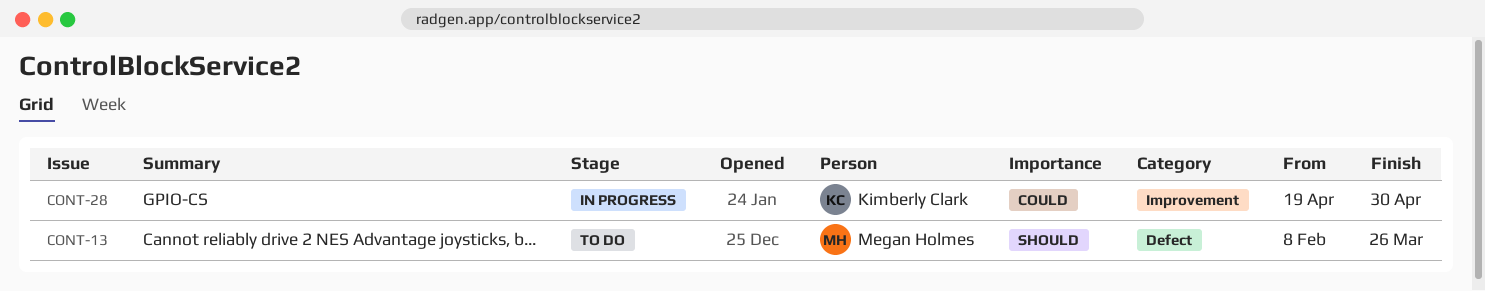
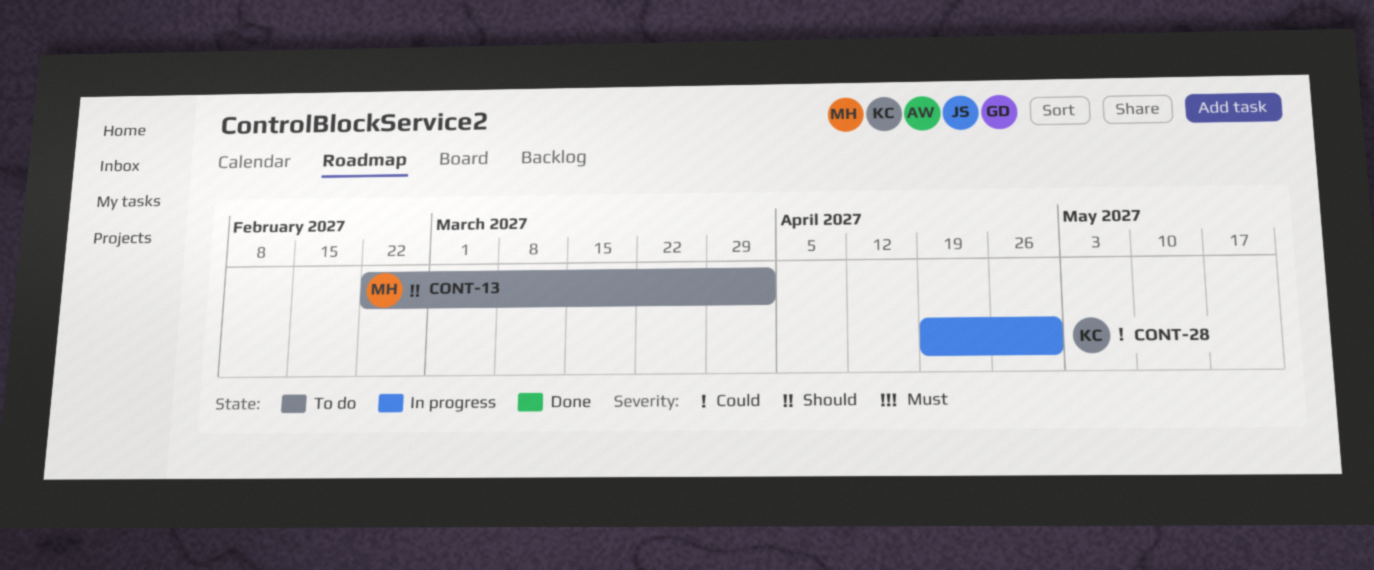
CONT-13, start: Feb 8 -> Feb 22
CONT-13, due: Mar 26 -> Apr 2

